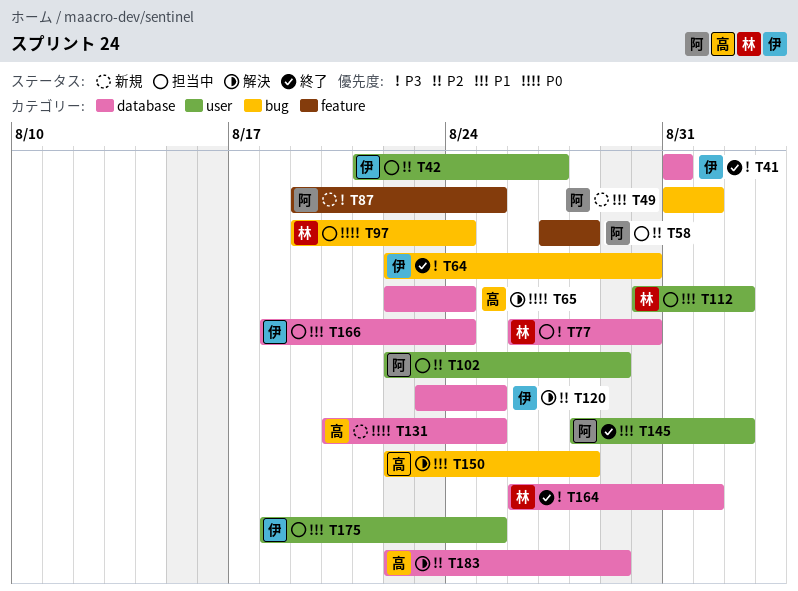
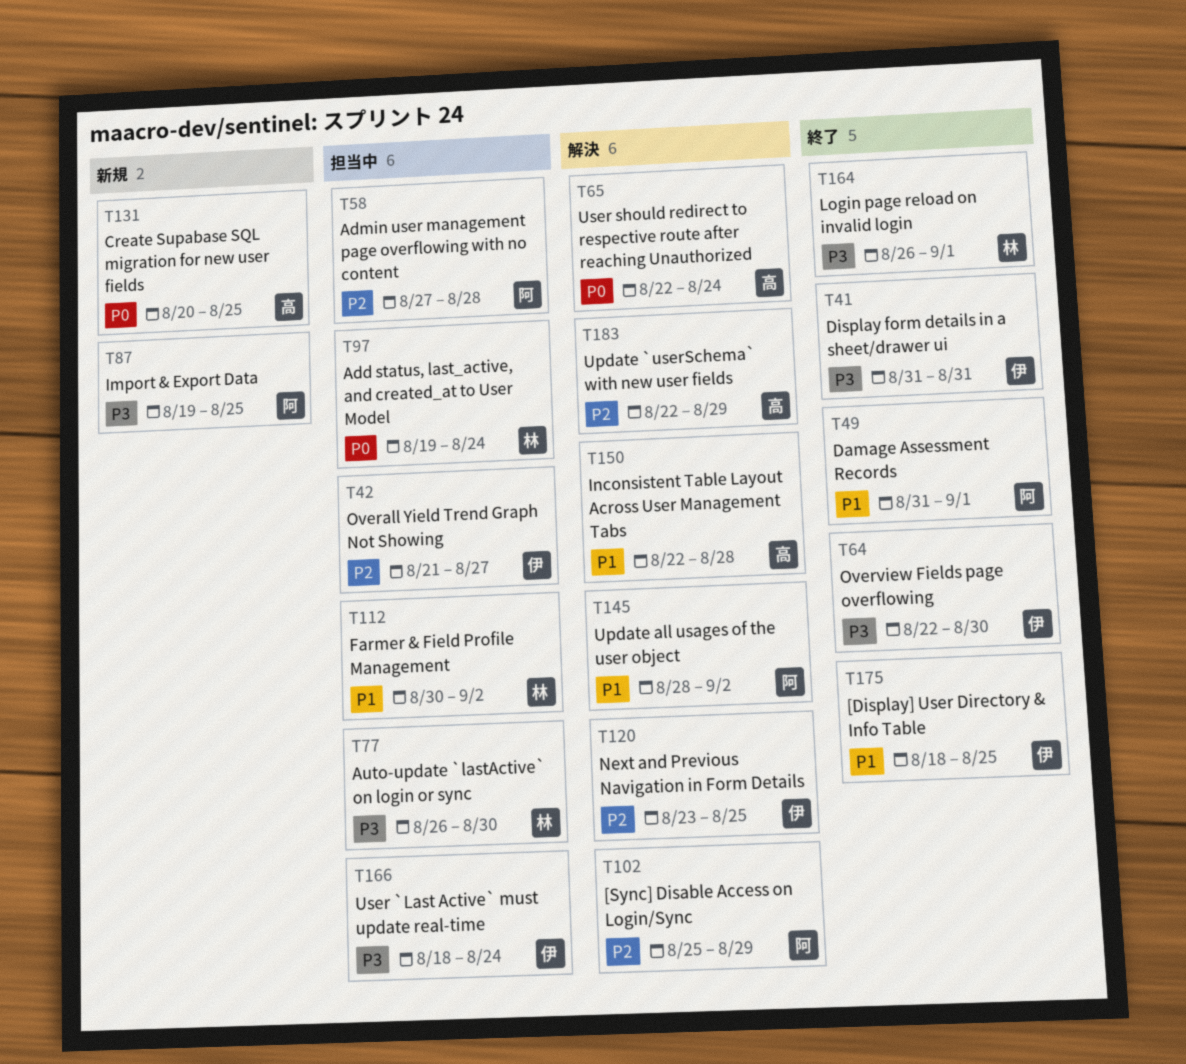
T49, status: 新規 -> 終了
T102, status: 担当中 -> 解決
T102, start: Aug 22 -> Aug 25
T145, status: 終了 -> 解決
T166, priority: P1 -> P3
T175, status: 担当中 -> 終了

